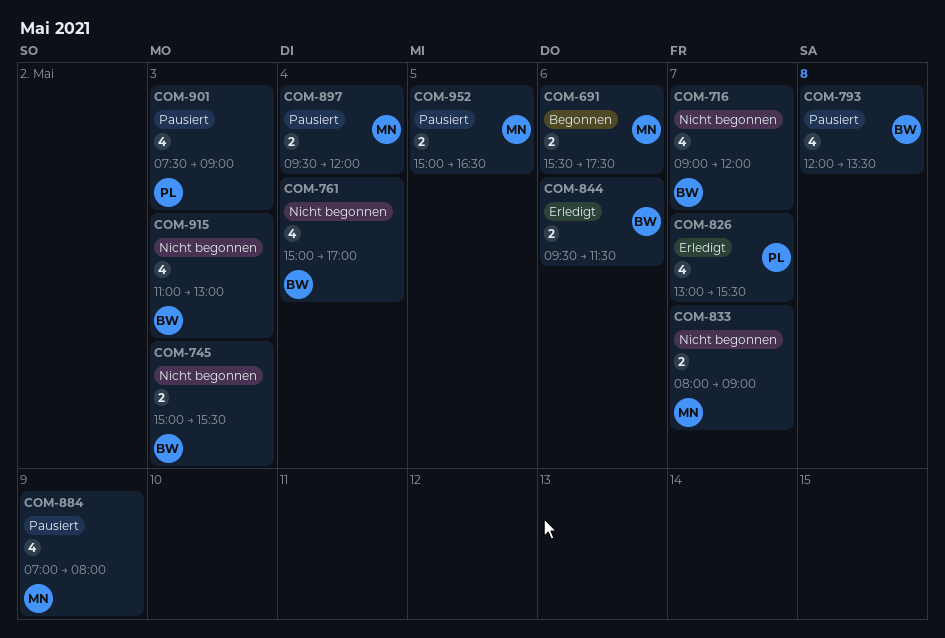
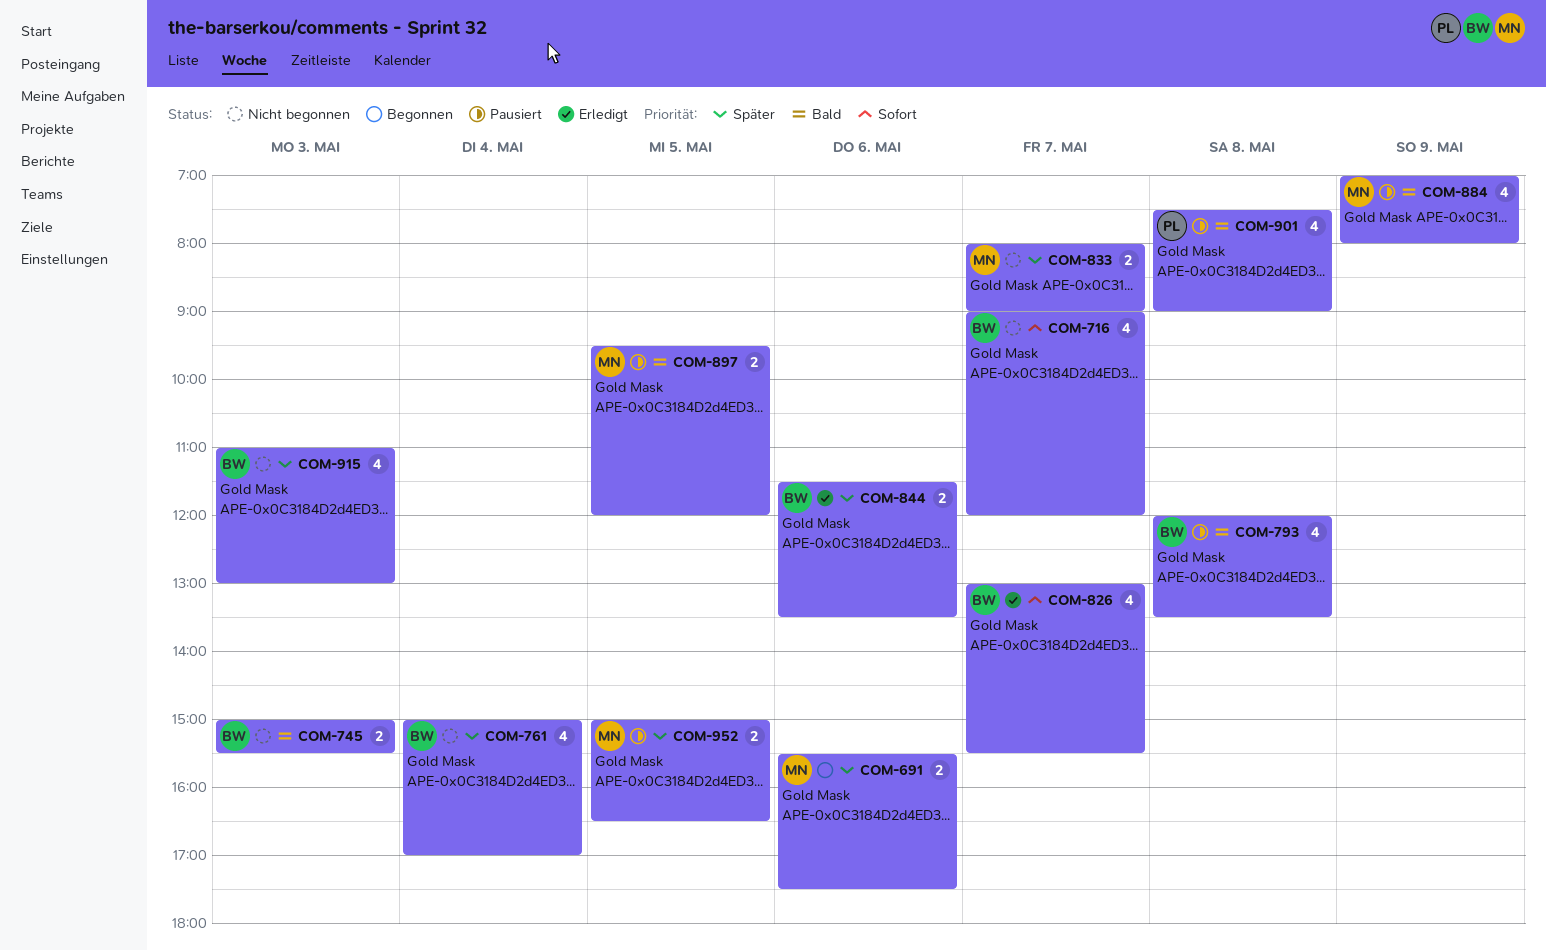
COM-826, owner: PL -> BW
COM-844, begins: 09:30 -> 11:30
COM-844, ends: 11:30 -> 13:30
COM-897, day: May 4 -> May 5
COM-901, day: May 3 -> May 8

